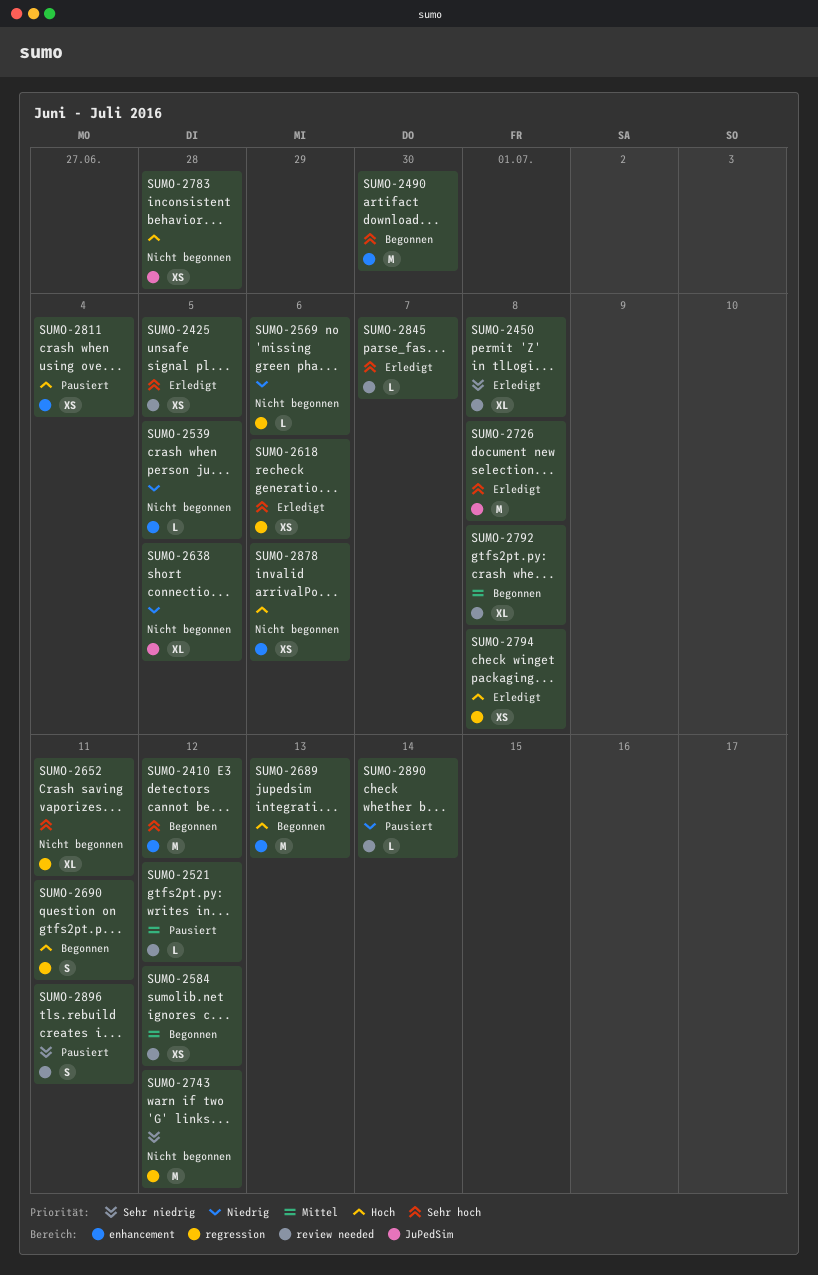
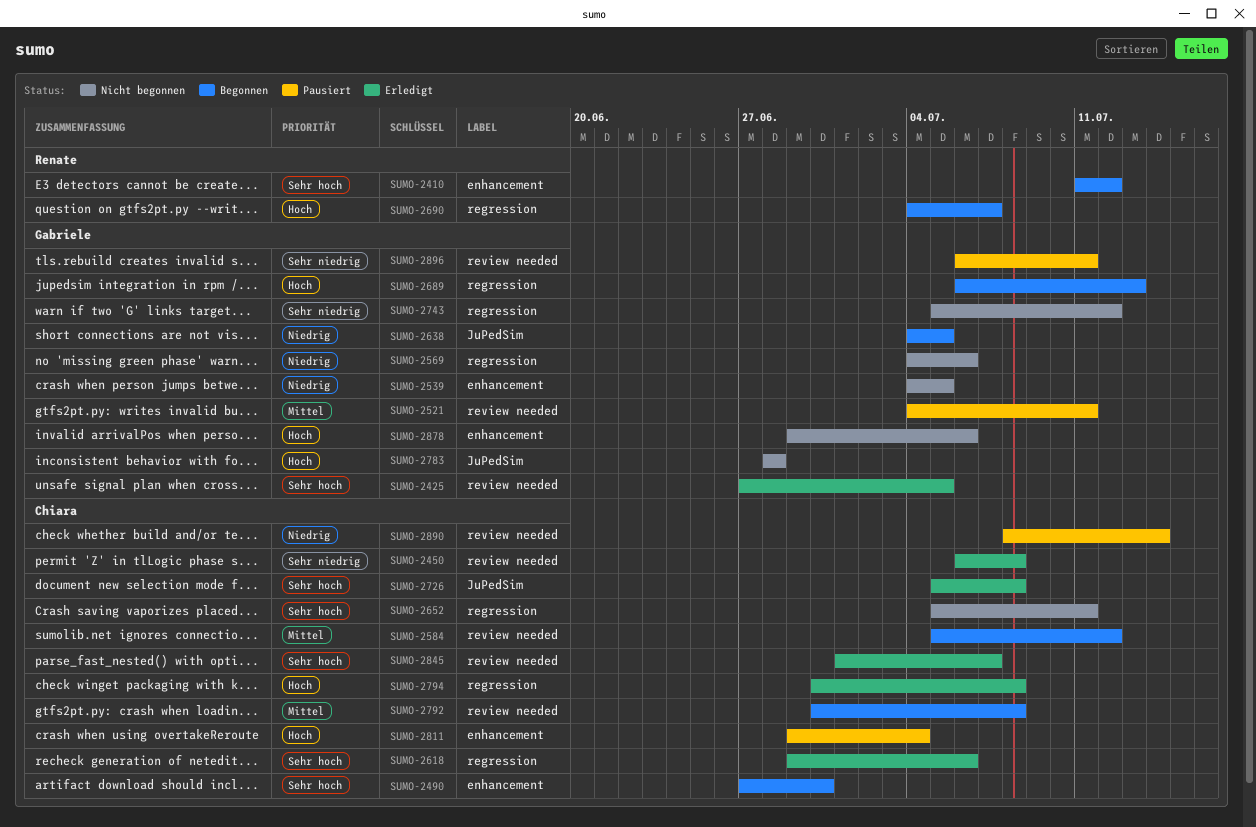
SUMO-2521, due: Jul 12 -> Jul 11
SUMO-2638, status: Nicht begonnen -> Begonnen
SUMO-2689, label: enhancement -> regression
SUMO-2690, due: Jul 11 -> Jul 7

